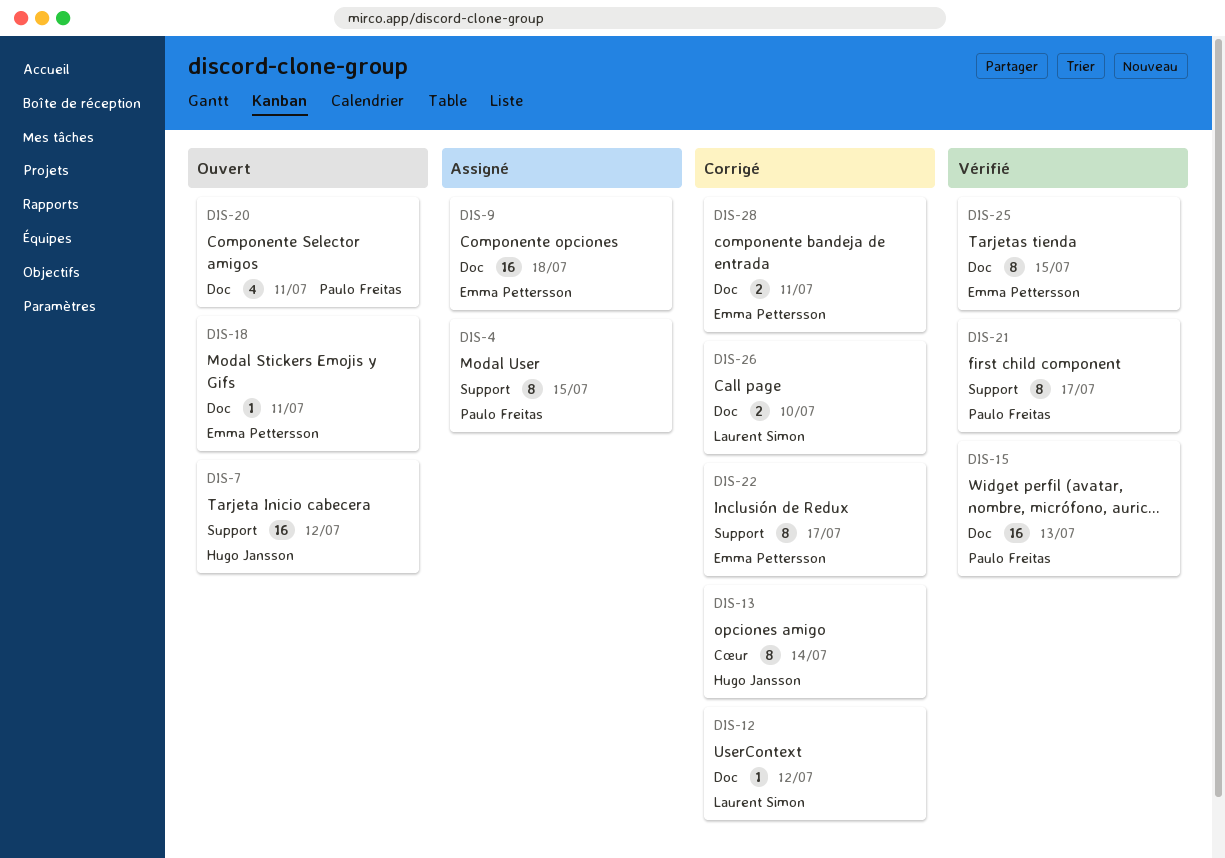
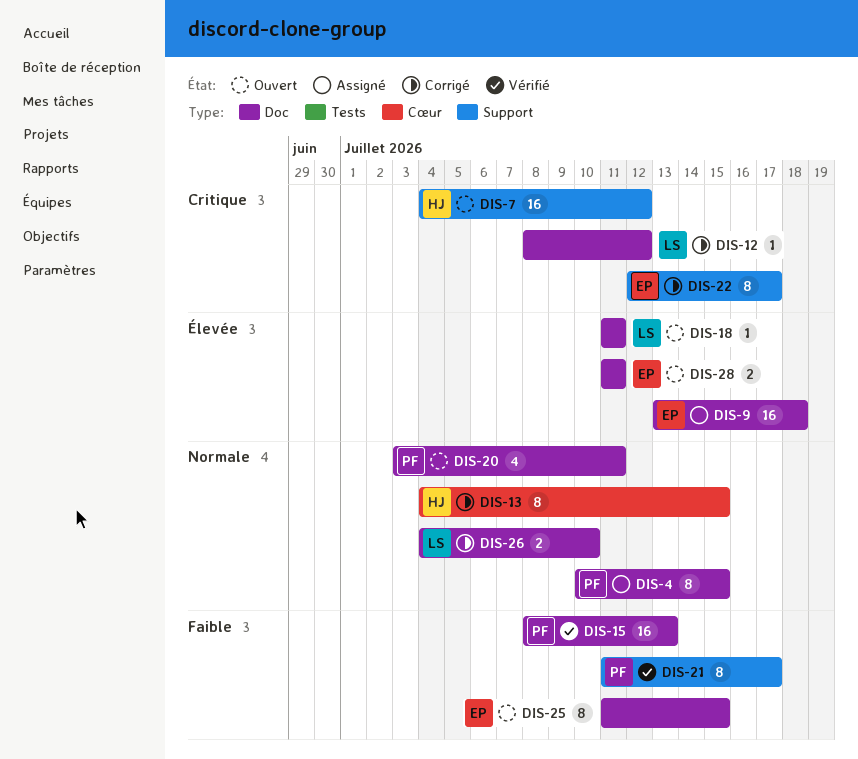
DIS-4, label: Support -> Doc
DIS-13, due: Jul 14 -> Jul 15
DIS-18, owner: Emma Pettersson -> Laurent Simon
DIS-25, status: Vérifié -> Ouvert
DIS-28, status: Corrigé -> Ouvert

